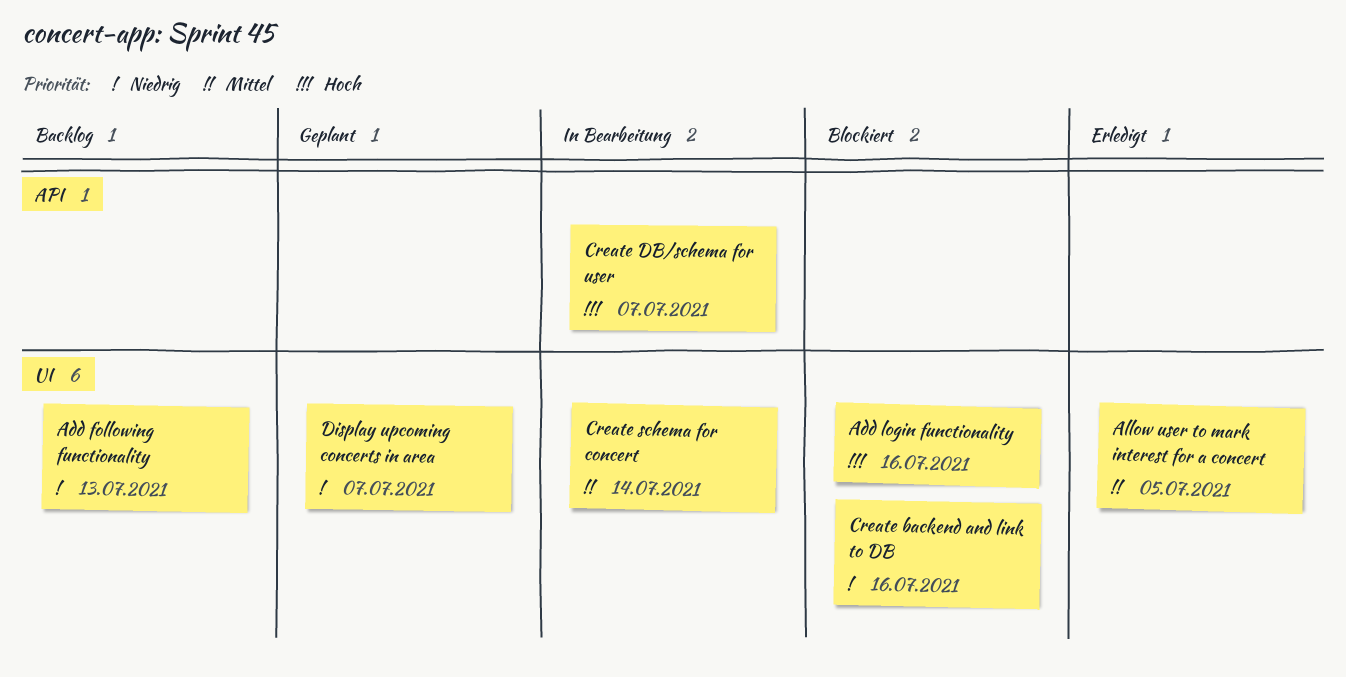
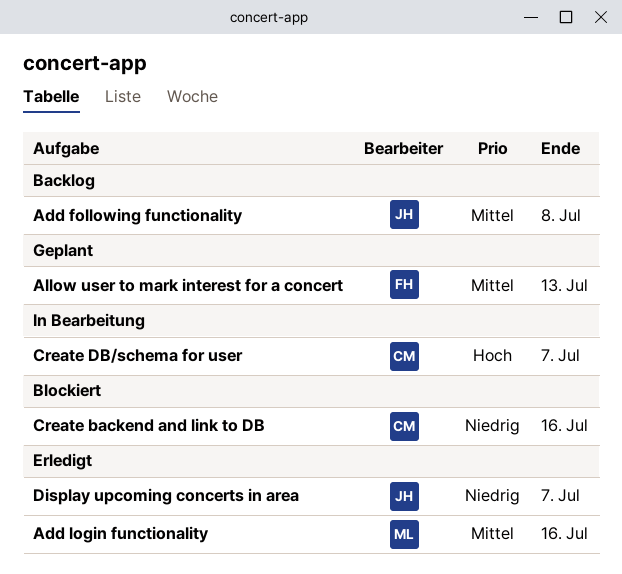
Add following functionality, priority: Niedrig -> Mittel
Add following functionality, due: Jul 13 -> Jul 8
Add login functionality, status: Blockiert -> Erledigt
Add login functionality, priority: Hoch -> Mittel
Allow user to mark interest for a concert, status: Erledigt -> Geplant
Allow user to mark interest for a concert, due: Jul 5 -> Jul 13
Create schema for concert: present -> none
Display upcoming concerts in area, status: Geplant -> Erledigt

